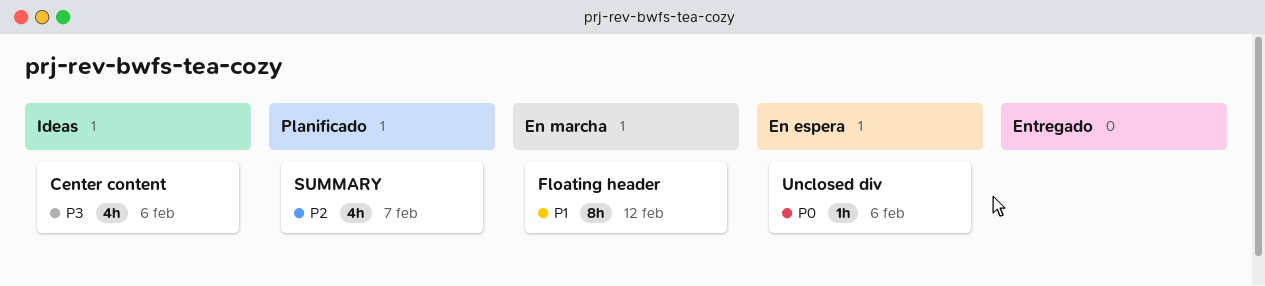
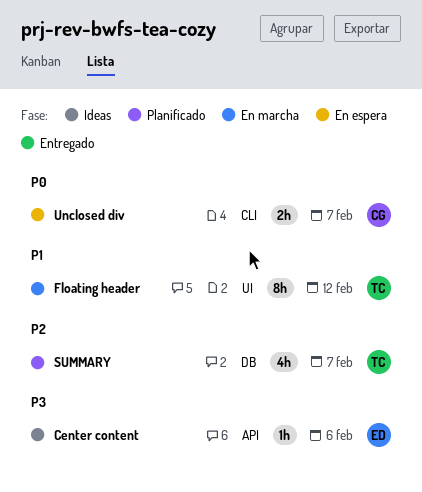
Center content, estimate: 4h -> 1h
Unclosed div, estimate: 1h -> 2h
Unclosed div, due: Feb 6 -> Feb 7

